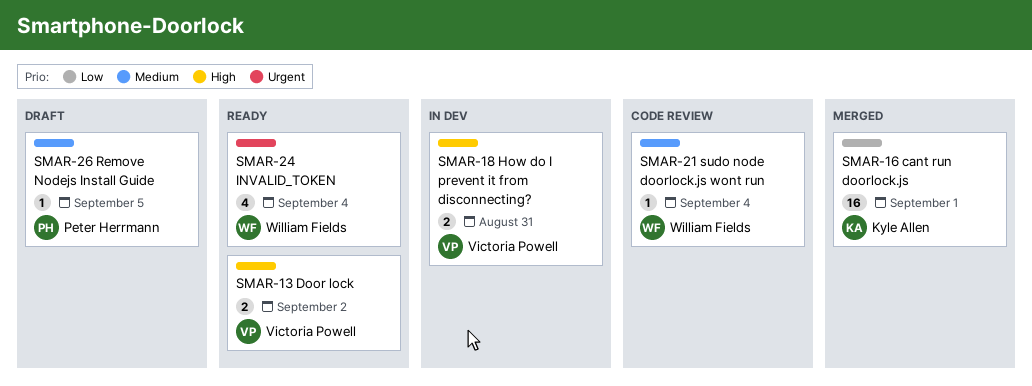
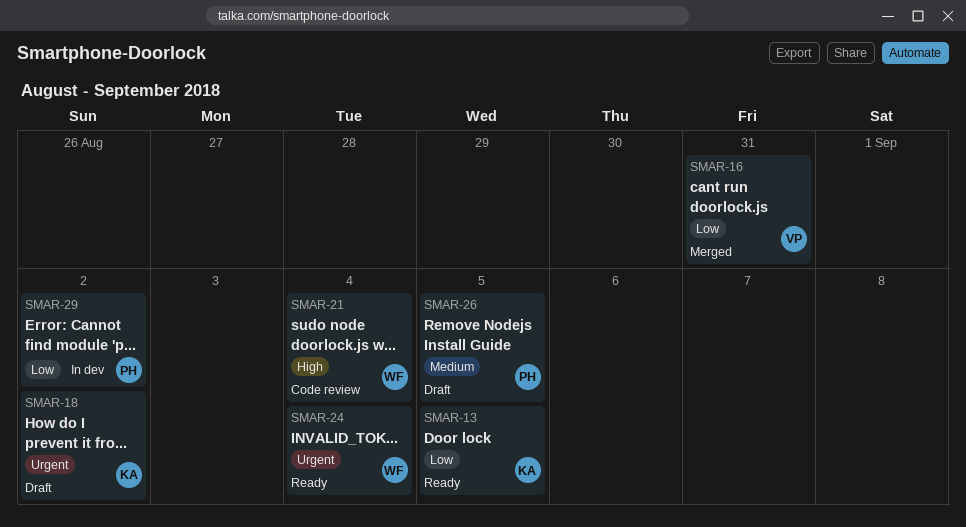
SMAR-13, owner: Victoria Powell -> Kyle Allen
SMAR-13, priority: High -> Low
SMAR-13, due: Sep 2 -> Sep 5
SMAR-16, owner: Kyle Allen -> Victoria Powell
SMAR-16, due: Sep 1 -> Aug 31
SMAR-18, status: In dev -> Draft
SMAR-18, owner: Victoria Powell -> Kyle Allen
SMAR-18, priority: High -> Urgent
SMAR-18, due: Aug 31 -> Sep 2
SMAR-21, priority: Medium -> High
SMAR-29: none -> present

